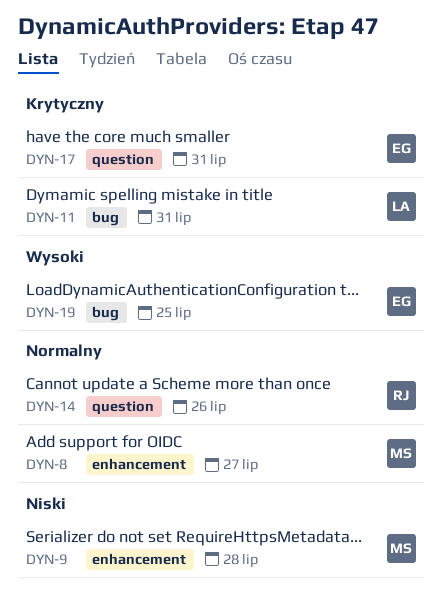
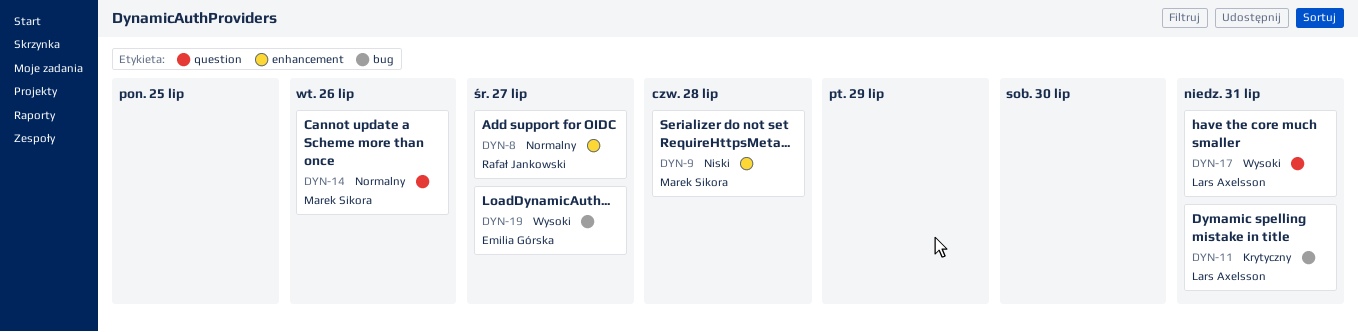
DYN-8, owner: Marek Sikora -> Rafał Jankowski
DYN-14, owner: Rafał Jankowski -> Marek Sikora
DYN-17, owner: Emilia Górska -> Lars Axelsson
DYN-17, priority: Krytyczny -> Wysoki
DYN-19, due: Jul 25 -> Jul 27

